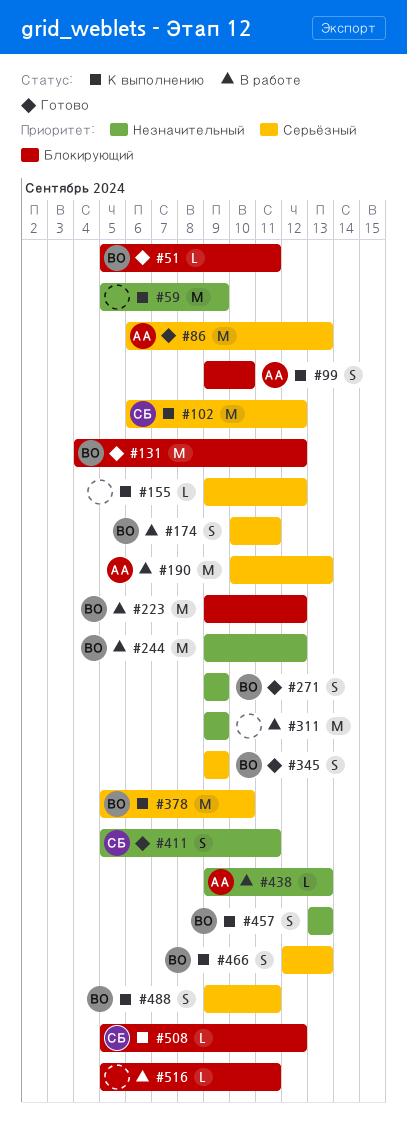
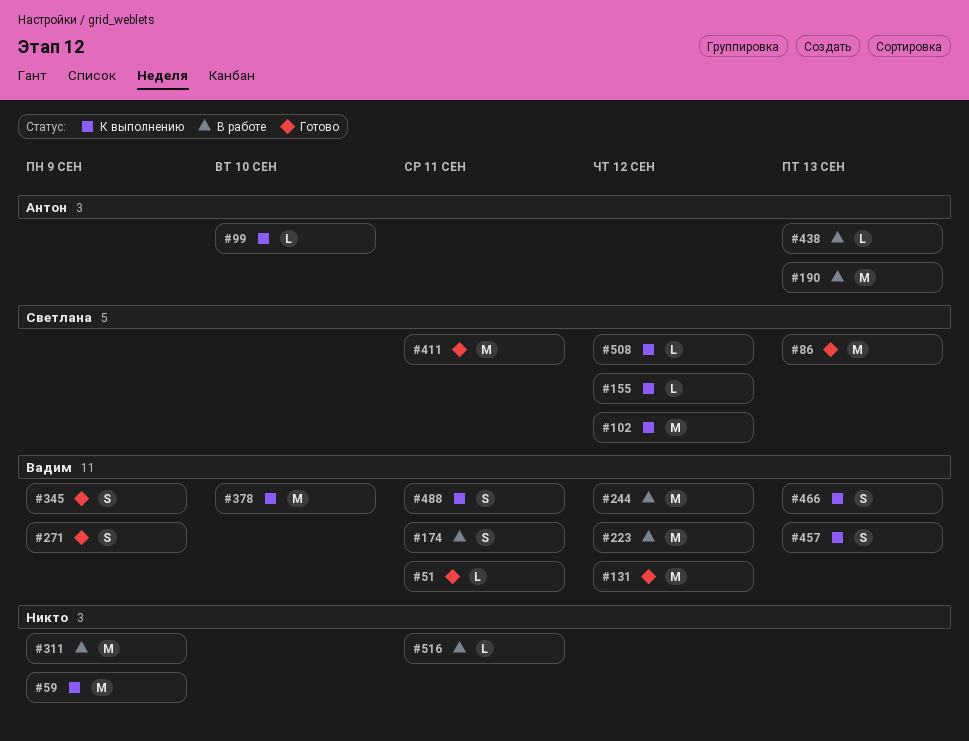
#86, owner: Антон -> Светлана
#99, estimate: S -> L
#155, owner: none -> Светлана
#411, estimate: S -> M

